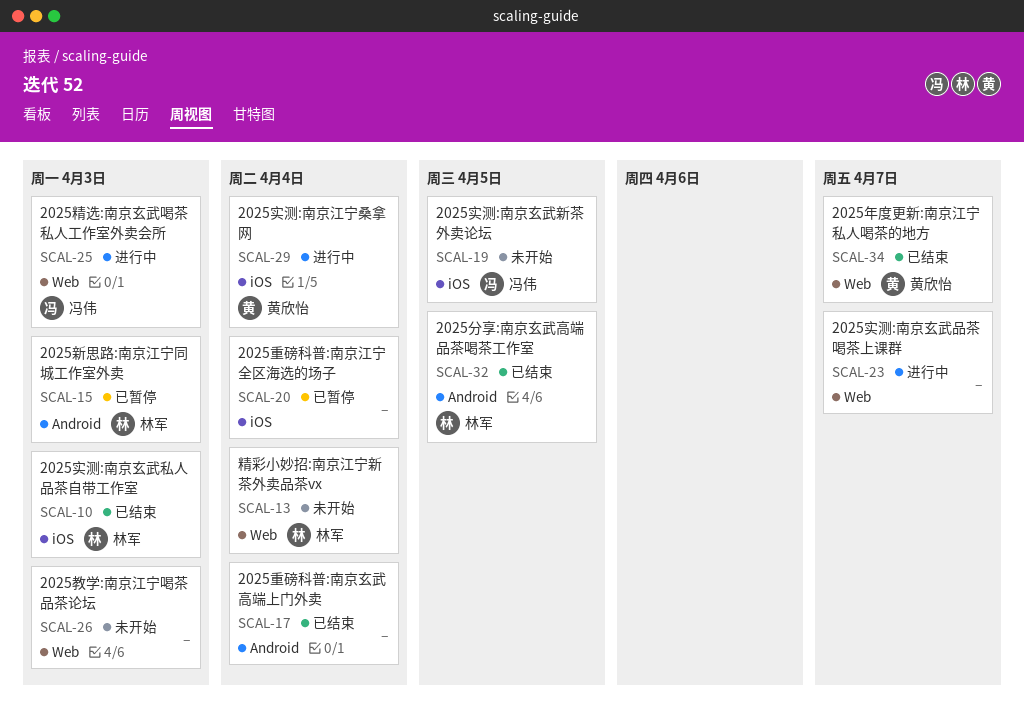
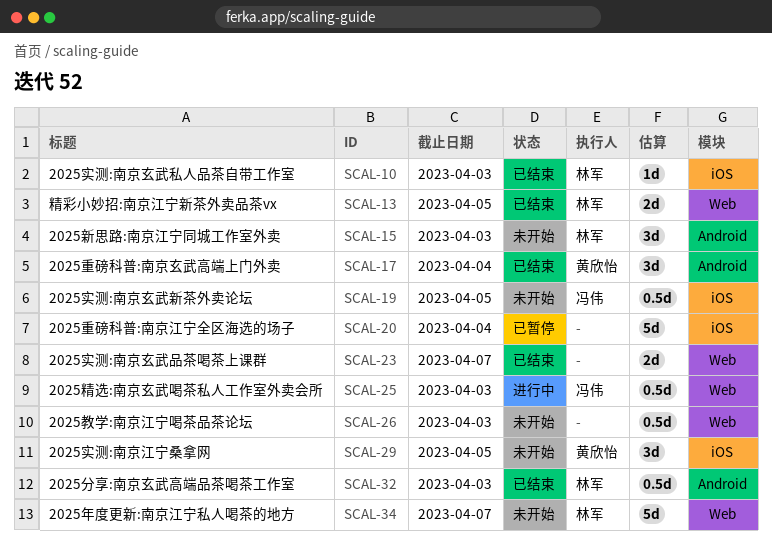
SCAL-13, status: 未开始 -> 已结束
SCAL-13, due: Apr 4 -> Apr 5
SCAL-15, status: 已暂停 -> 未开始
SCAL-17, owner: none -> 黄欣怡
SCAL-23, status: 进行中 -> 已结束
SCAL-29, status: 进行中 -> 未开始
SCAL-29, due: Apr 4 -> Apr 5
SCAL-32, due: Apr 5 -> Apr 3
SCAL-34, status: 已结束 -> 未开始
SCAL-34, owner: 黄欣怡 -> 林军

